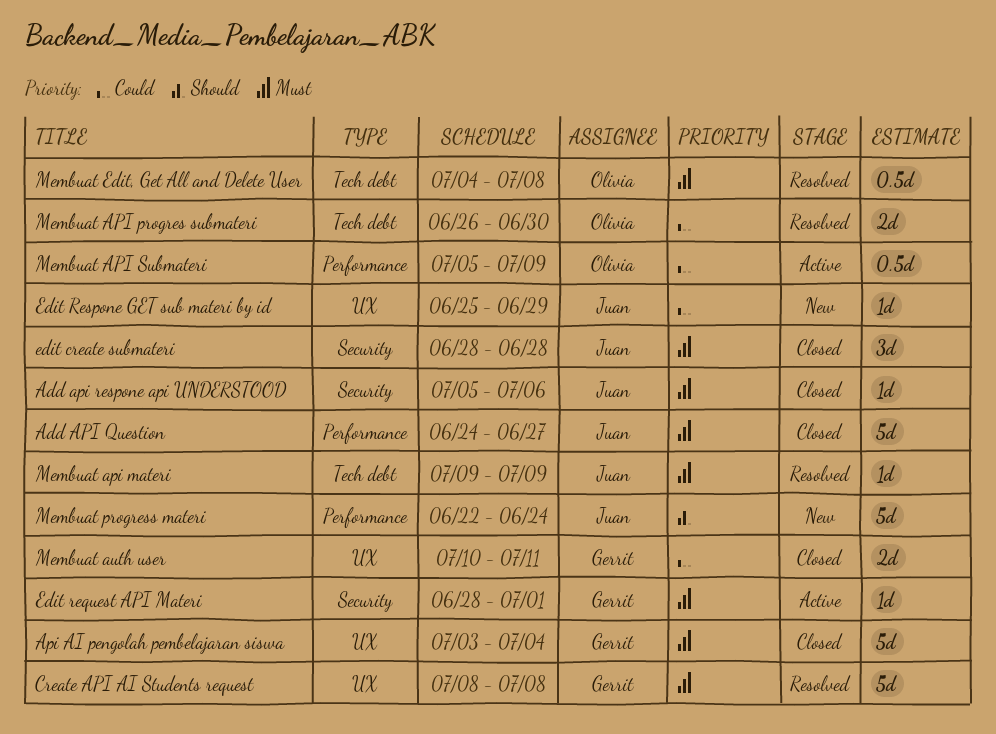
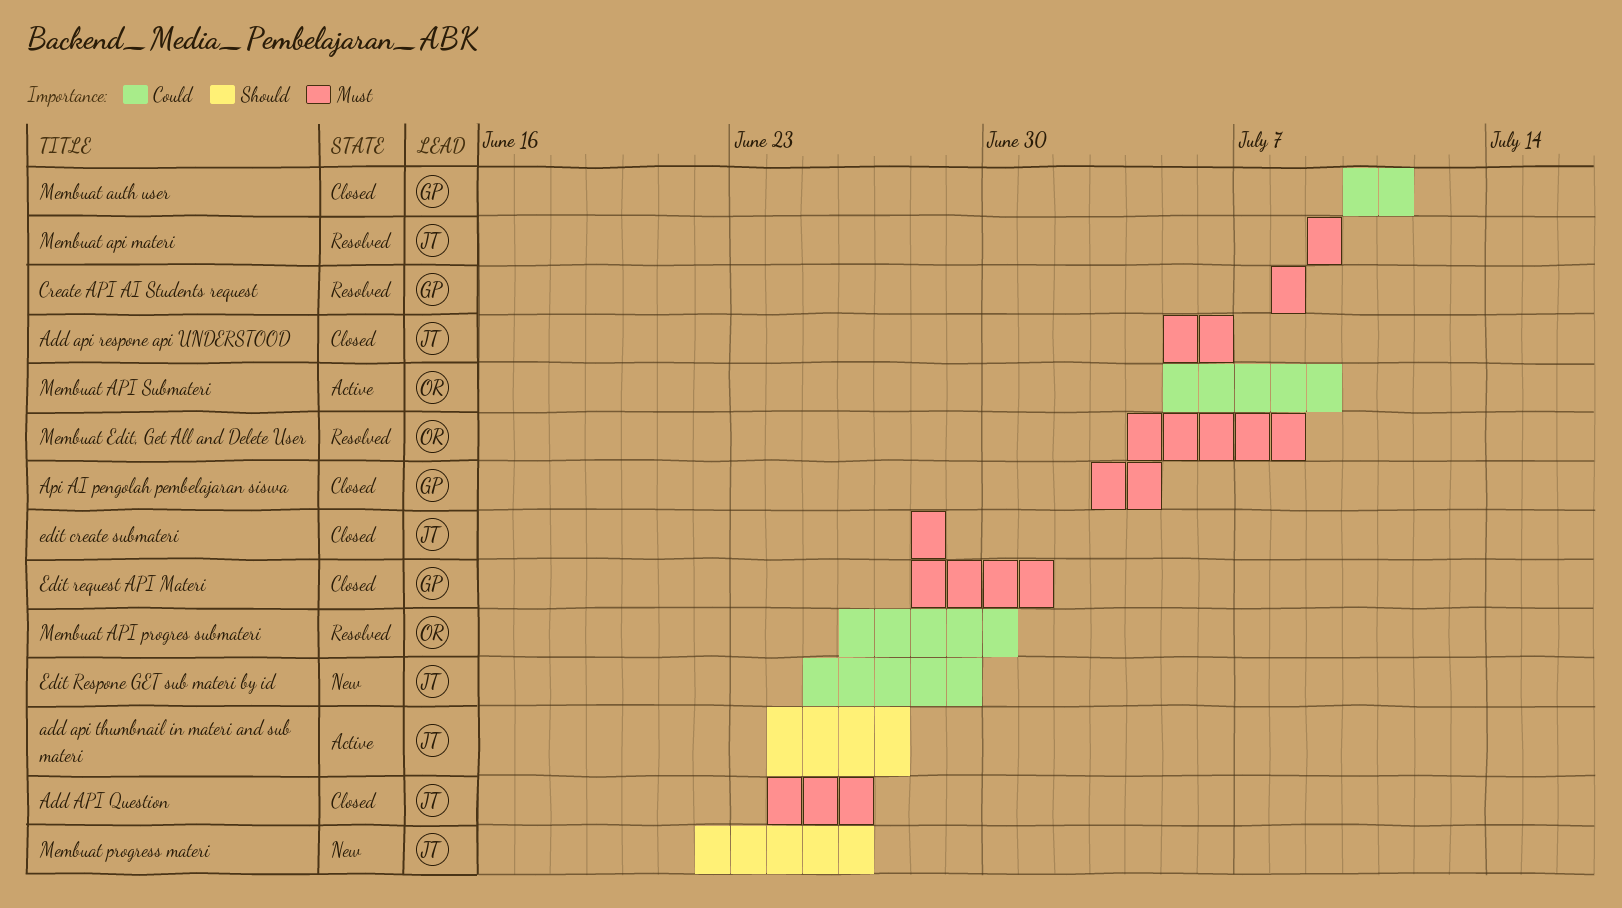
Add API Question, due: Jun 27 -> Jun 26
add api thumbnail in materi and sub materi: none -> present
Edit request API Materi, status: Active -> Closed
Membuat progress materi, due: Jun 24 -> Jun 26

